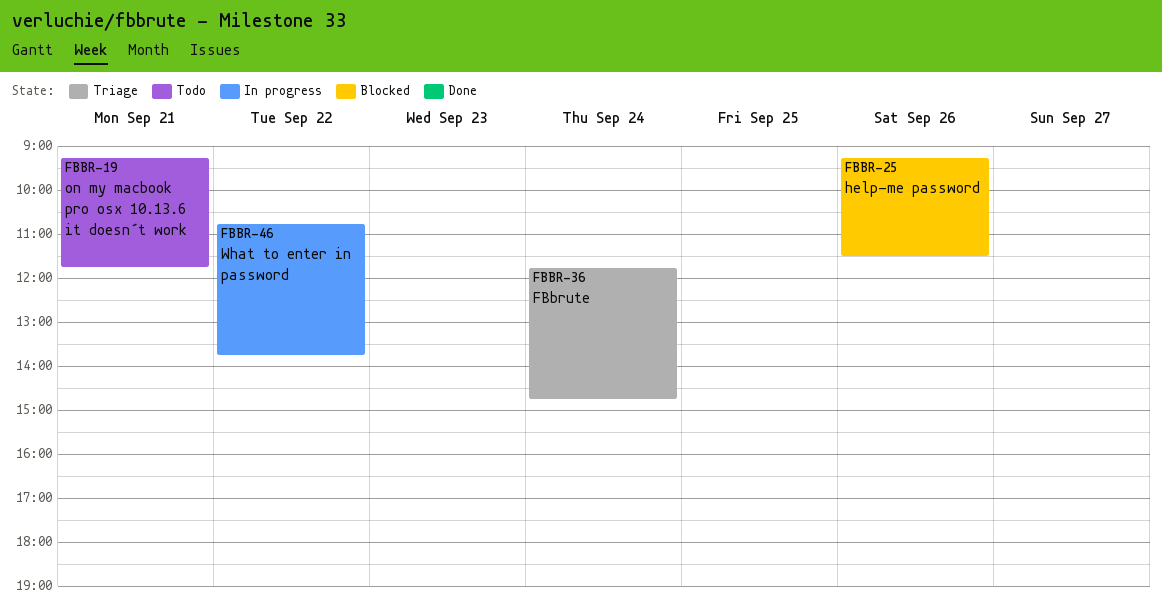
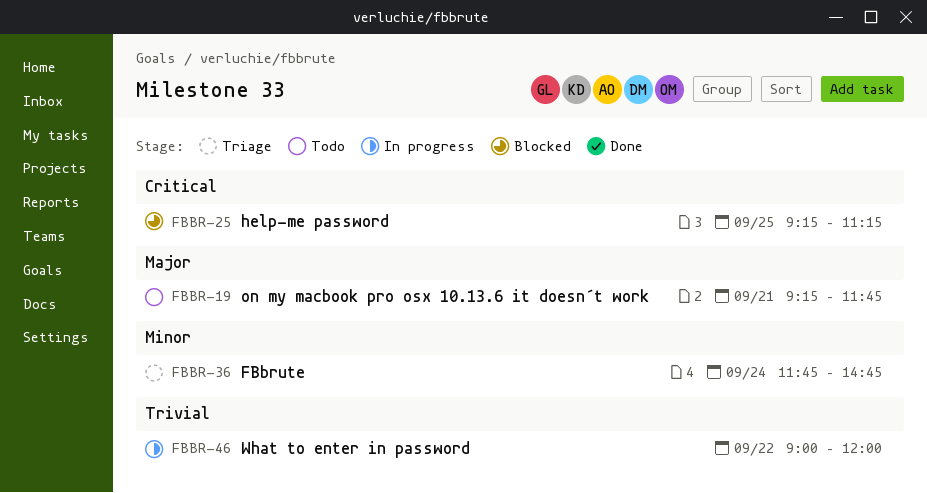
FBBR-25, day: Sep 26 -> Sep 25
FBBR-25, ends: 11:30 -> 11:15
FBBR-46, begins: 10:45 -> 09:00
FBBR-46, ends: 13:45 -> 12:00

